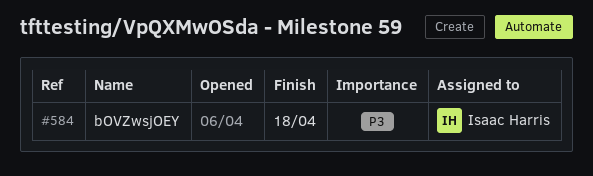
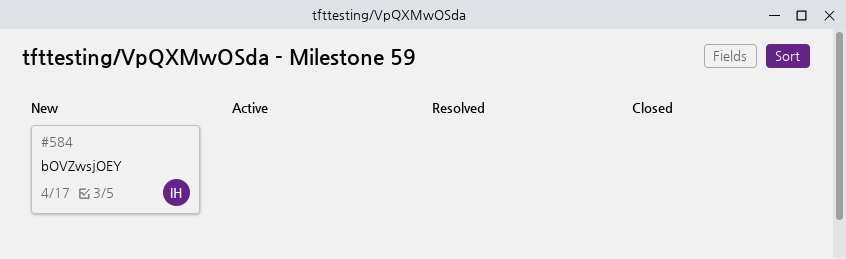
#584, due: Apr 18 -> Apr 17

